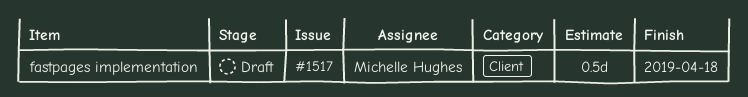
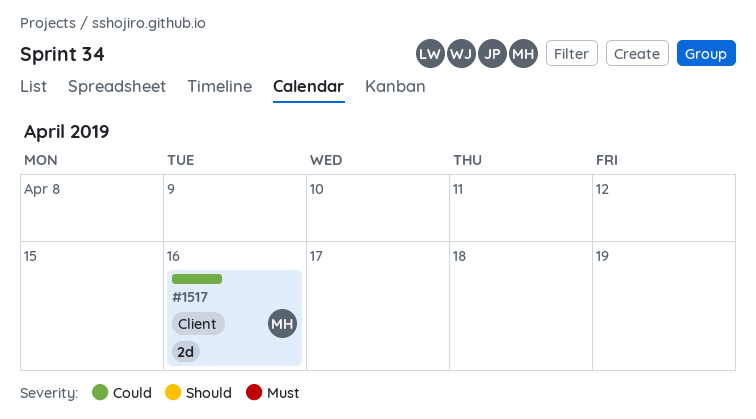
#1517, estimate: 0.5d -> 2d
#1517, due: Apr 18 -> Apr 16

